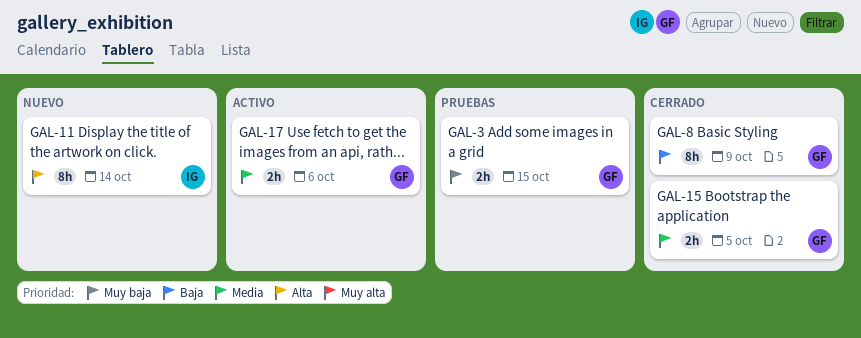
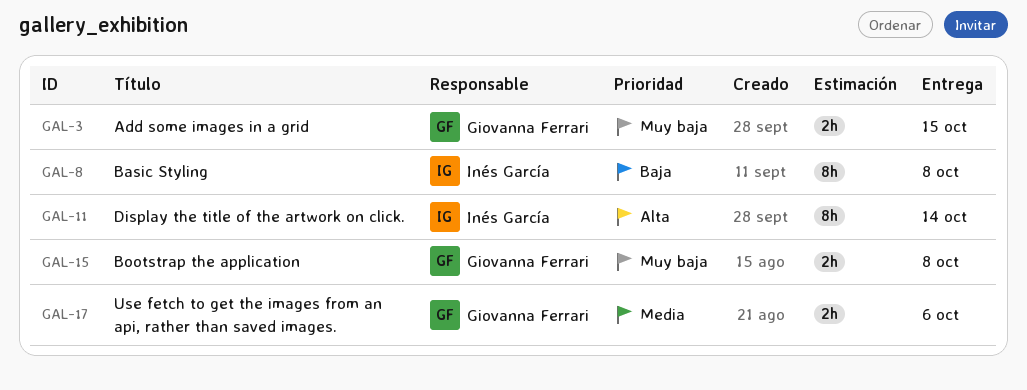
GAL-8, owner: Giovanna Ferrari -> Inés García
GAL-8, due: Oct 9 -> Oct 8
GAL-15, priority: Media -> Muy baja
GAL-15, due: Oct 5 -> Oct 8

